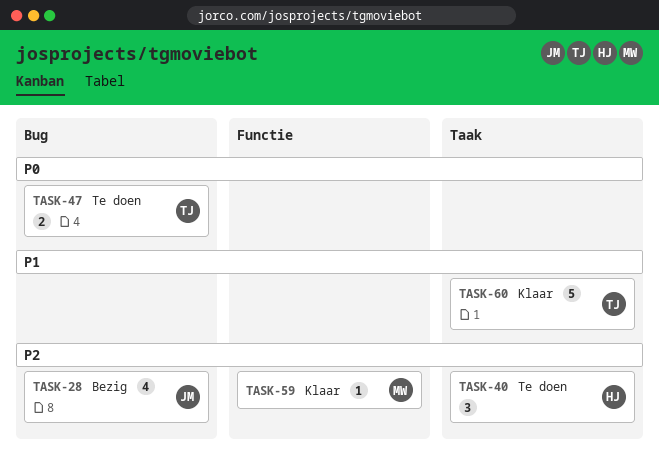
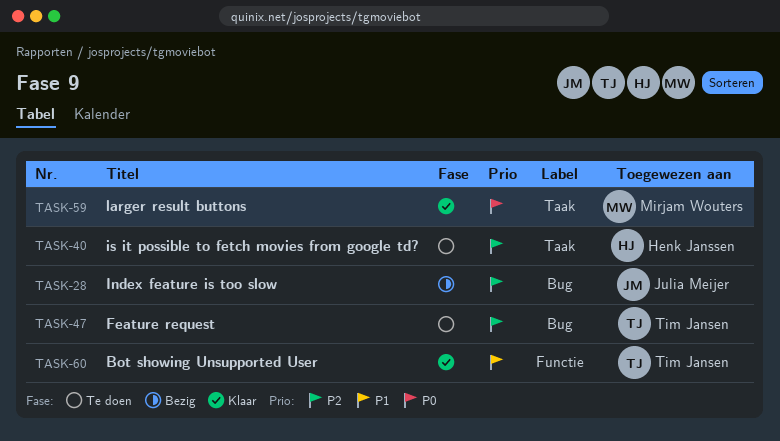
TASK-47, priority: P0 -> P2
TASK-59, priority: P2 -> P0
TASK-59, label: Functie -> Taak
TASK-60, label: Taak -> Functie

